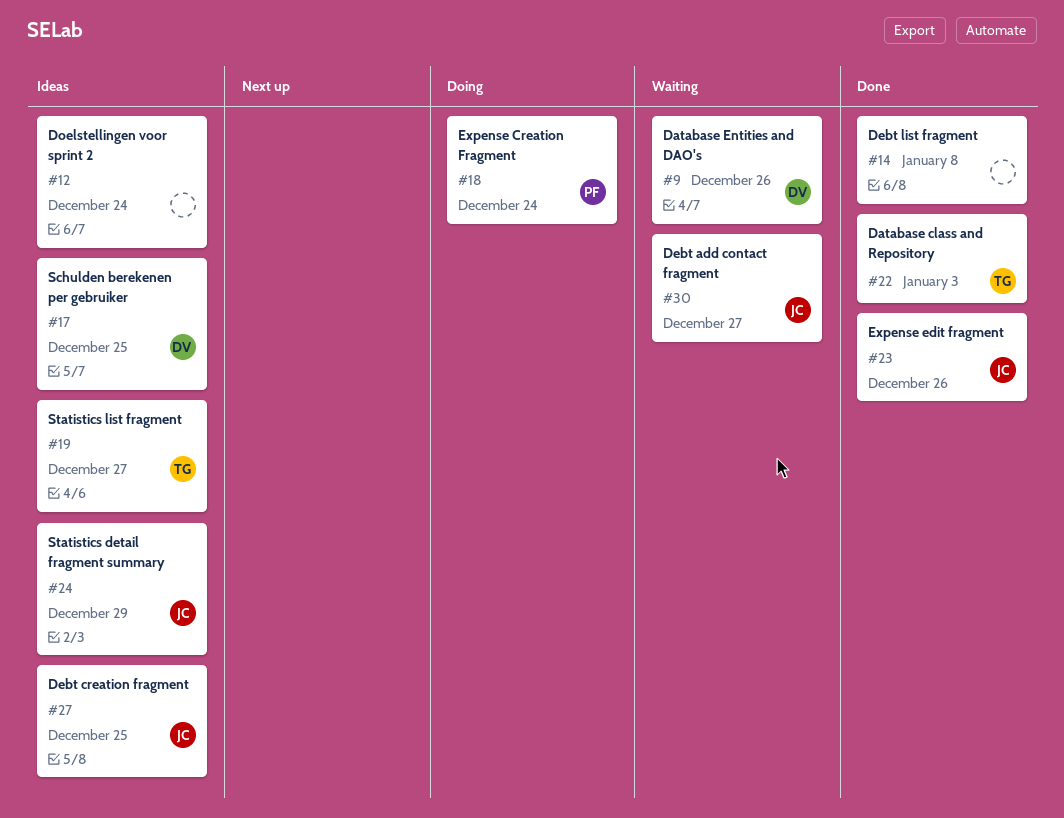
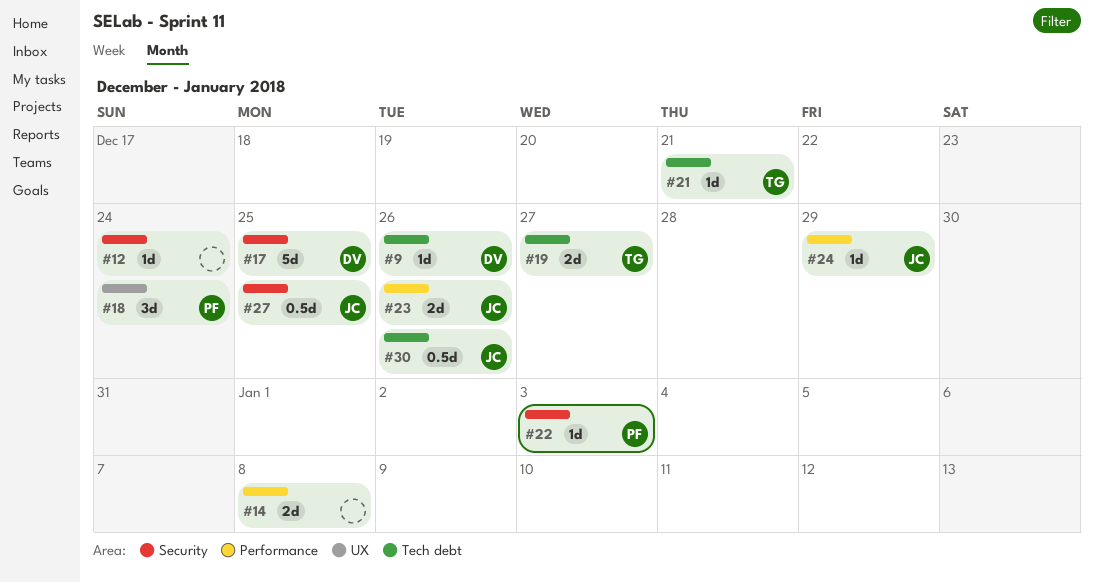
#21: none -> present
#22, owner: TG -> PF
#30, due: Dec 27 -> Dec 26

